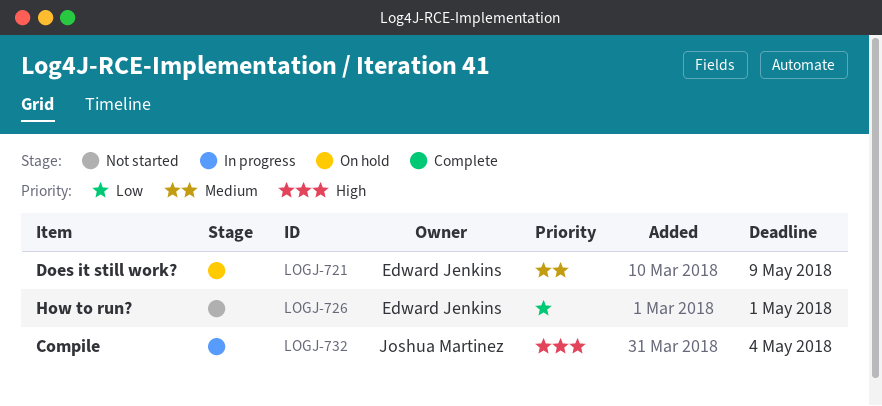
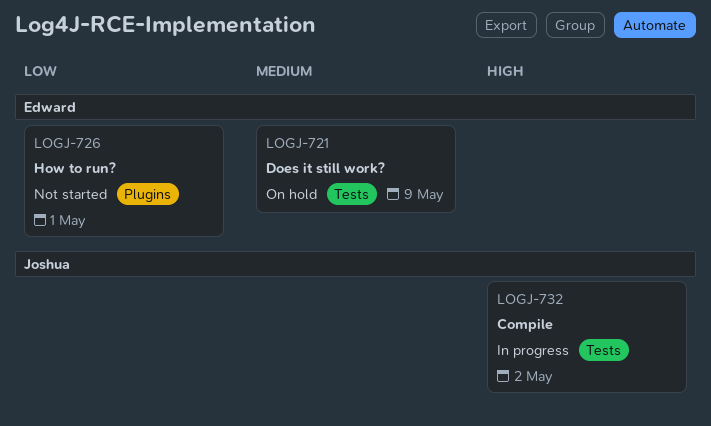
LOGJ-732, due: May 4 -> May 2

